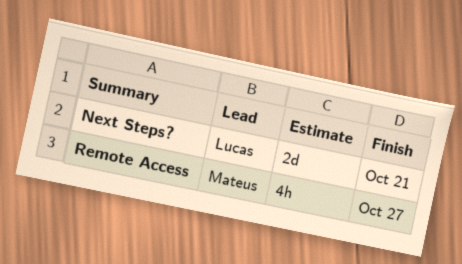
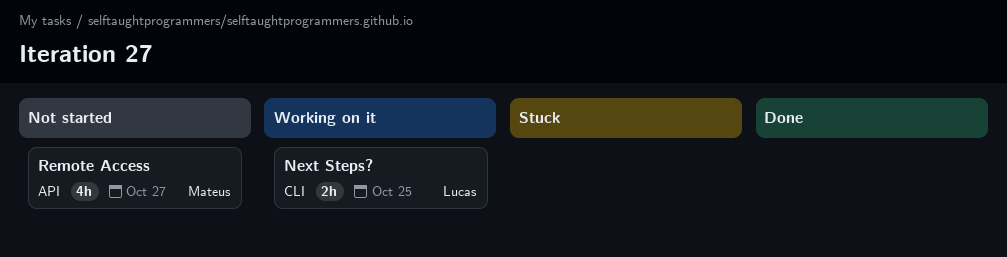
Next Steps?, estimate: 2d -> 2h
Next Steps?, due: Oct 21 -> Oct 25

